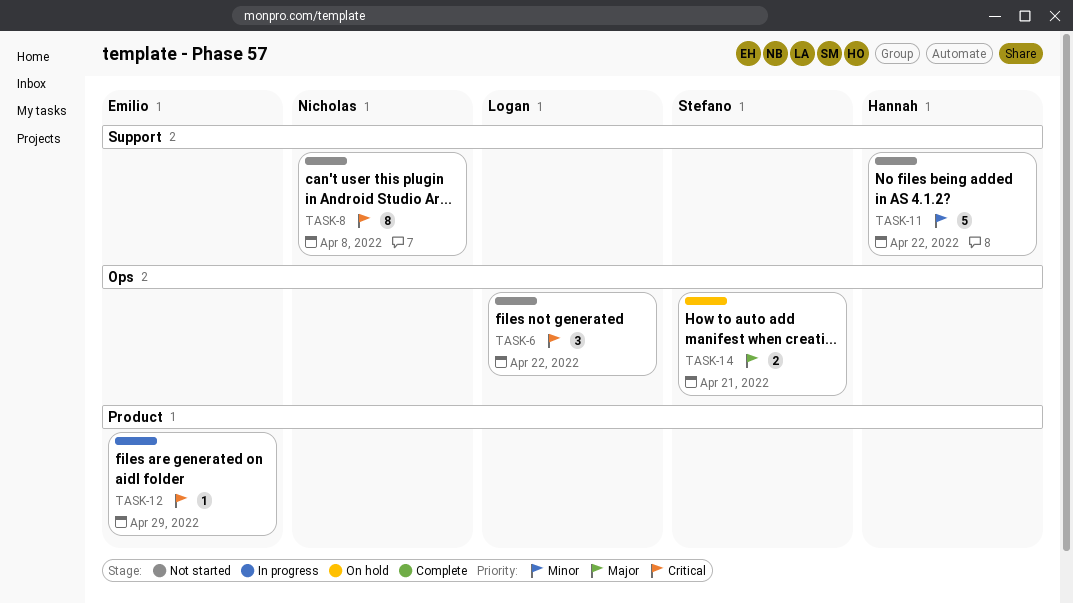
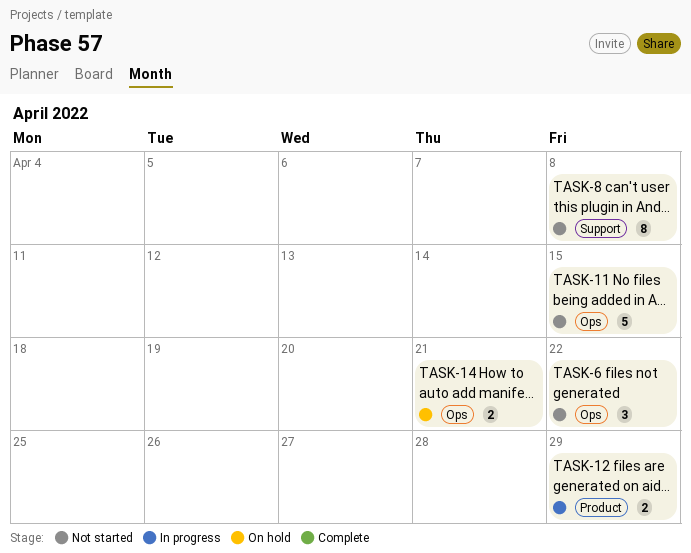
TASK-11, label: Support -> Ops
TASK-11, due: Apr 22 -> Apr 15
TASK-12, estimate: 1 -> 2

